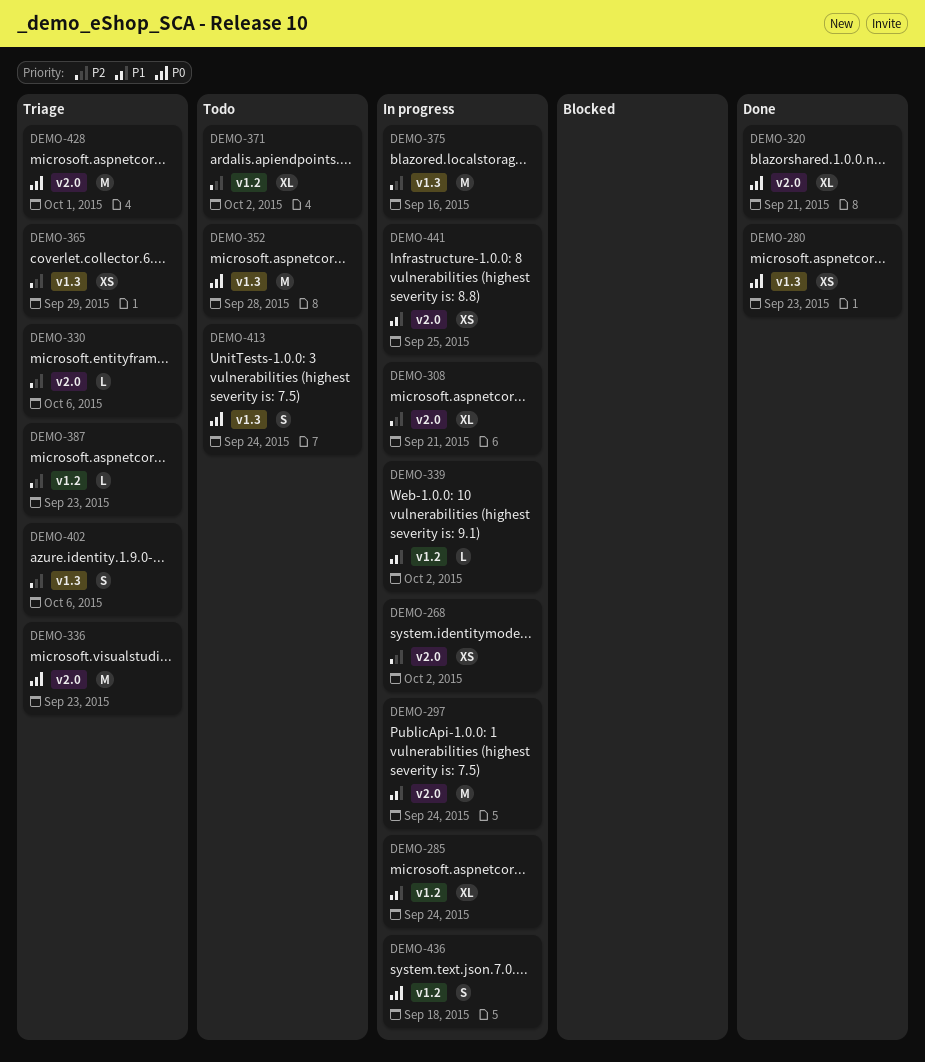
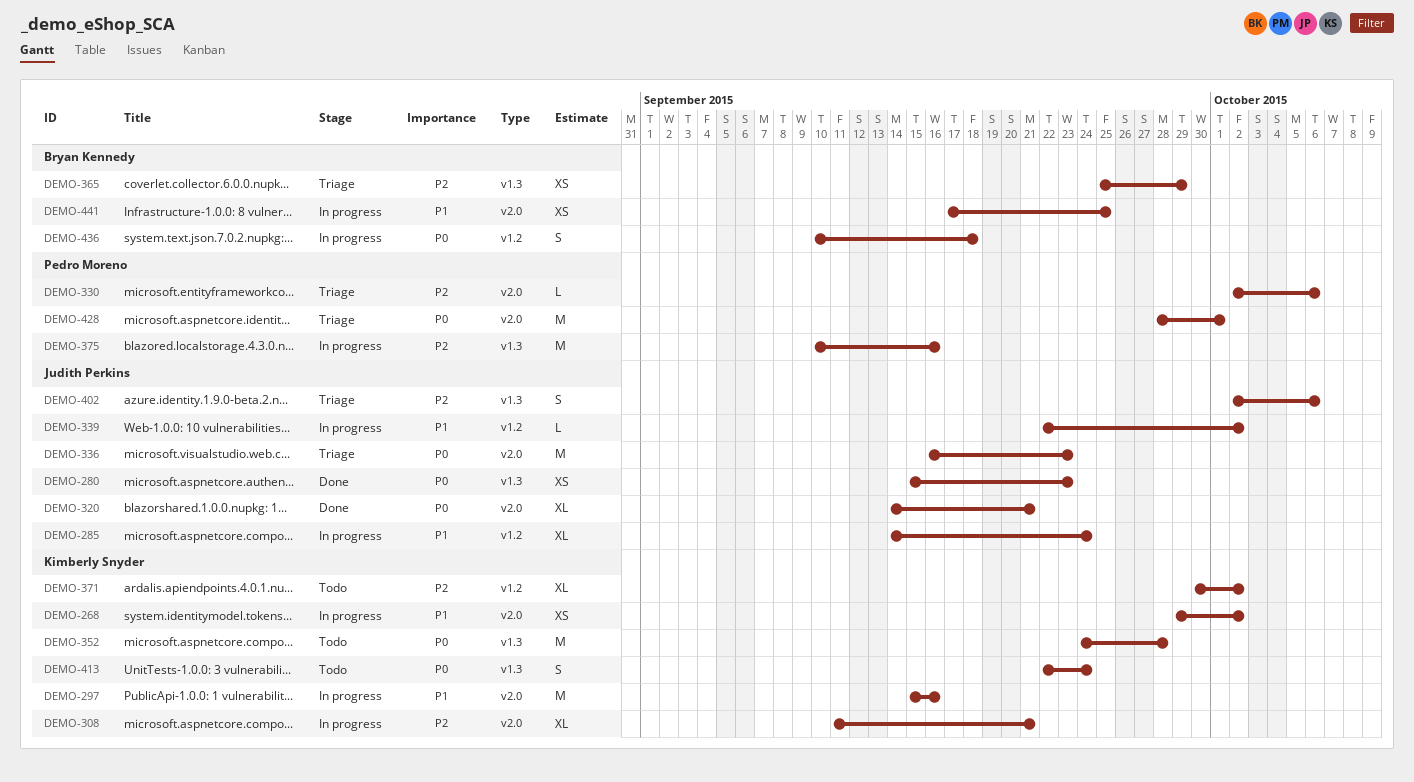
DEMO-268, priority: P2 -> P1
DEMO-297, due: Sep 24 -> Sep 16
DEMO-387: present -> none

